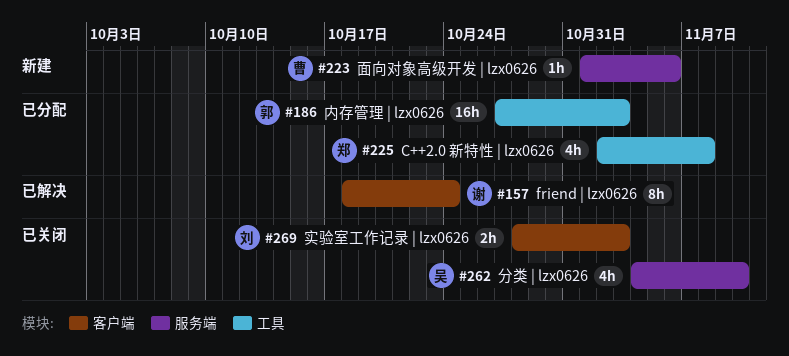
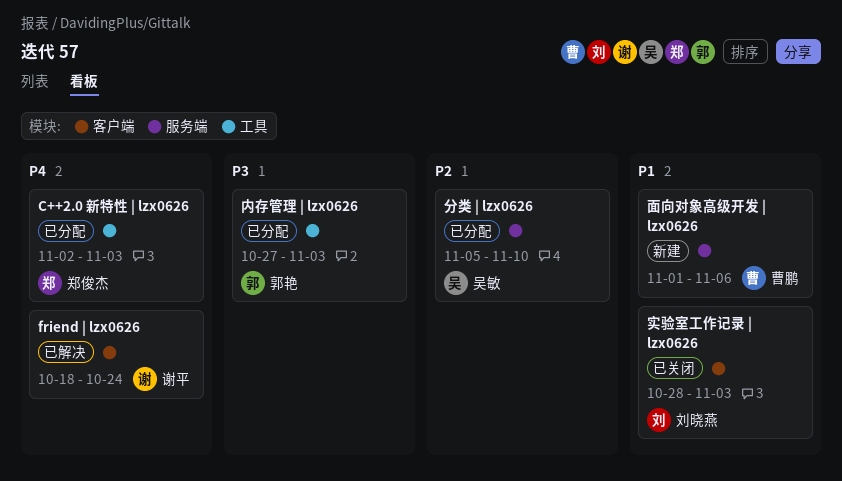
C++2.0 新特性 | lzx0626, due: Nov 8 -> Nov 3
分类 | lzx0626, status: 已关闭 -> 已分配
分类 | lzx0626, start: Nov 4 -> Nov 5

